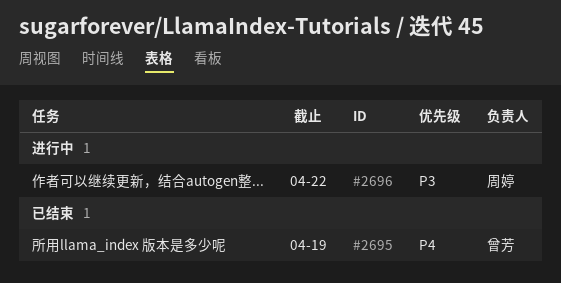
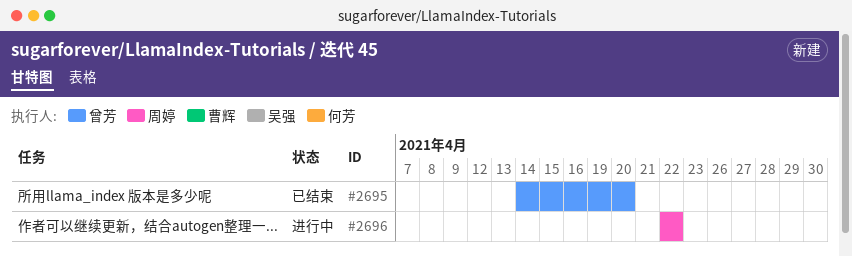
#2695, due: Apr 19 -> Apr 20

